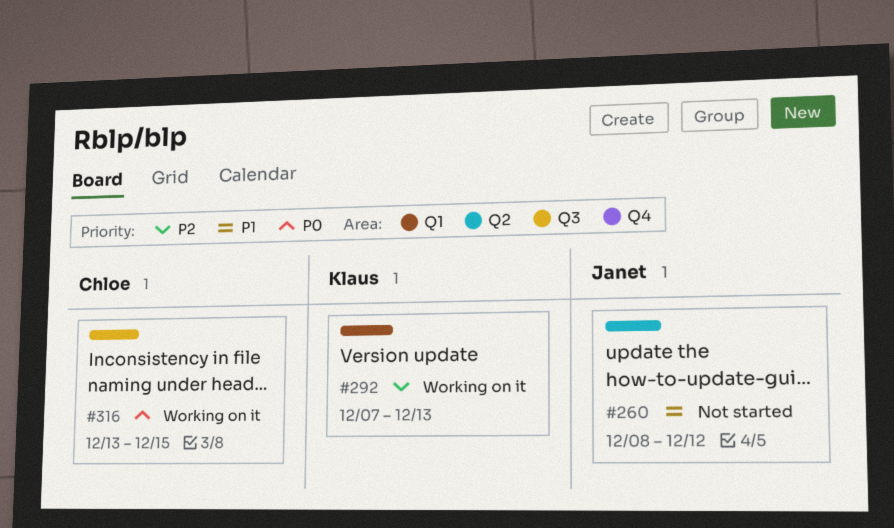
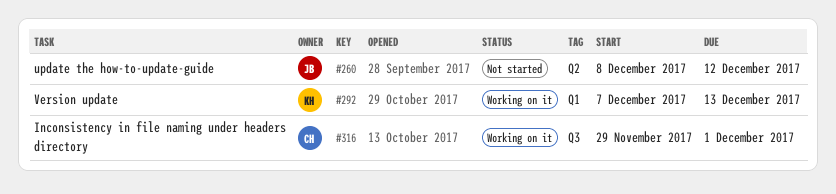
#316, start: Dec 13 -> Nov 29
#316, due: Dec 15 -> Dec 1

